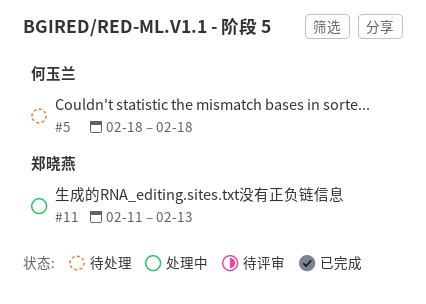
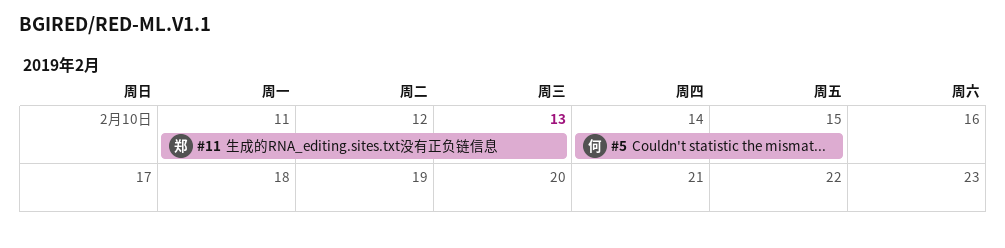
#5, start: Feb 18 -> Feb 14
#5, due: Feb 18 -> Feb 15

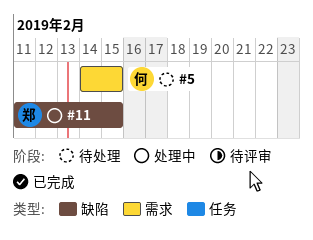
#11, due: Feb 13 -> Feb 15

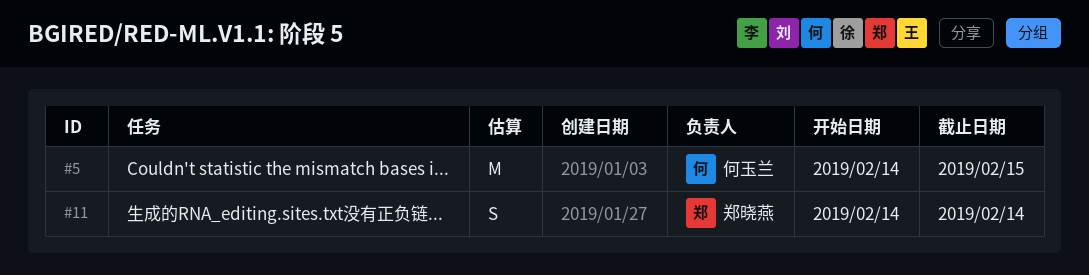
#11, start: Feb 11 -> Feb 14
#11, due: Feb 15 -> Feb 14

